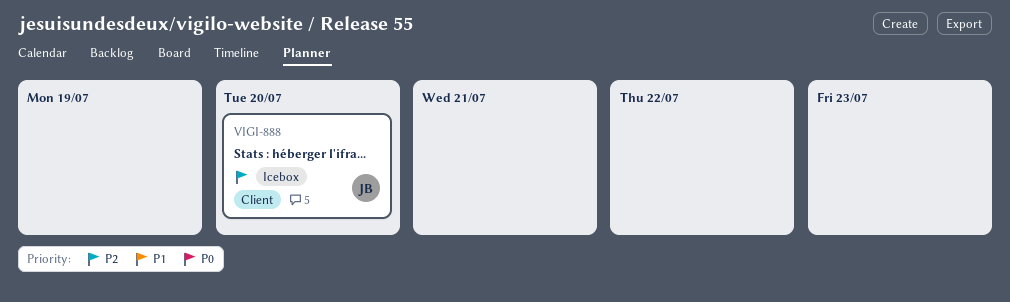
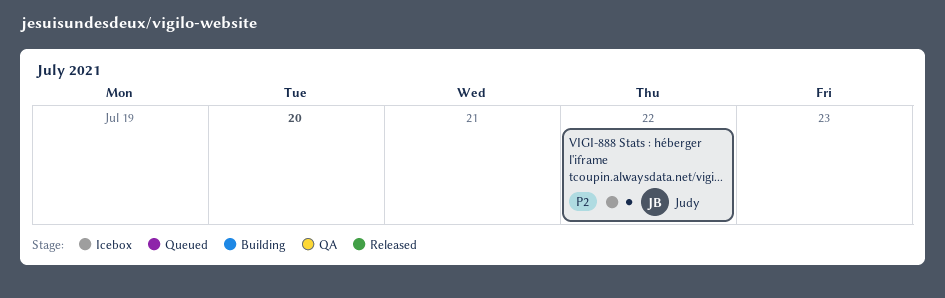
VIGI-888, due: Jul 20 -> Jul 22

